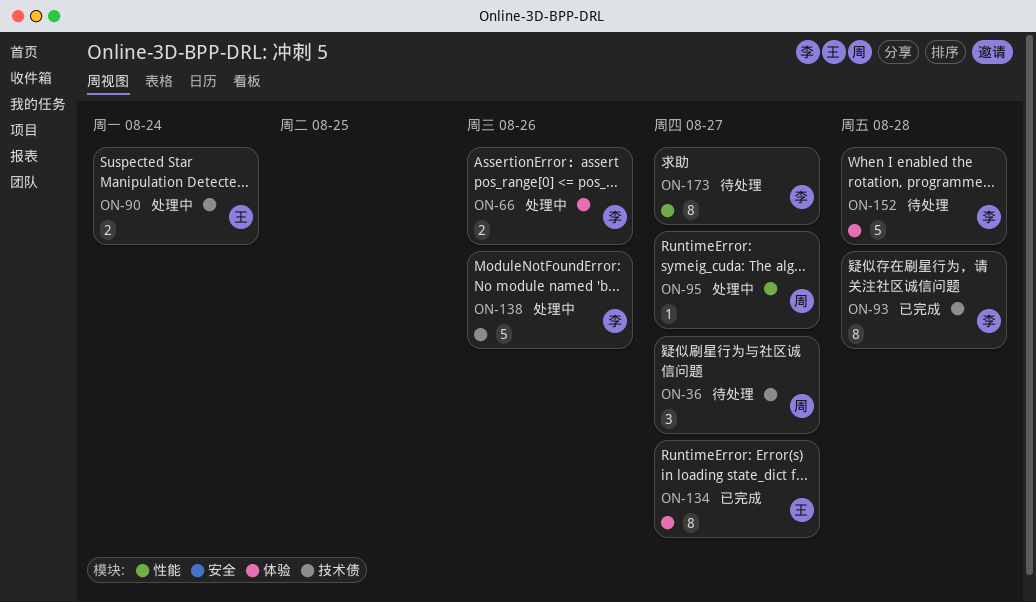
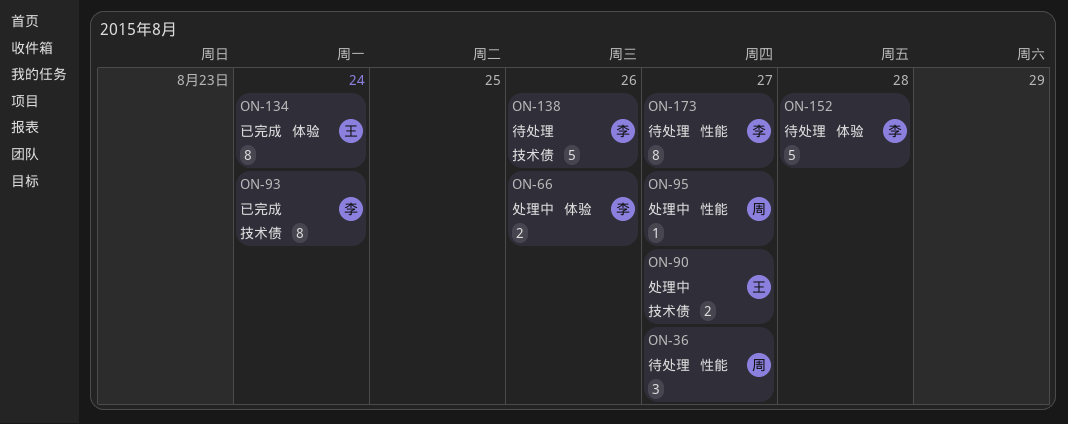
ON-36, label: 技术债 -> 性能
ON-90, due: Aug 24 -> Aug 27
ON-93, due: Aug 28 -> Aug 24
ON-134, due: Aug 27 -> Aug 24
ON-138, status: 处理中 -> 待处理

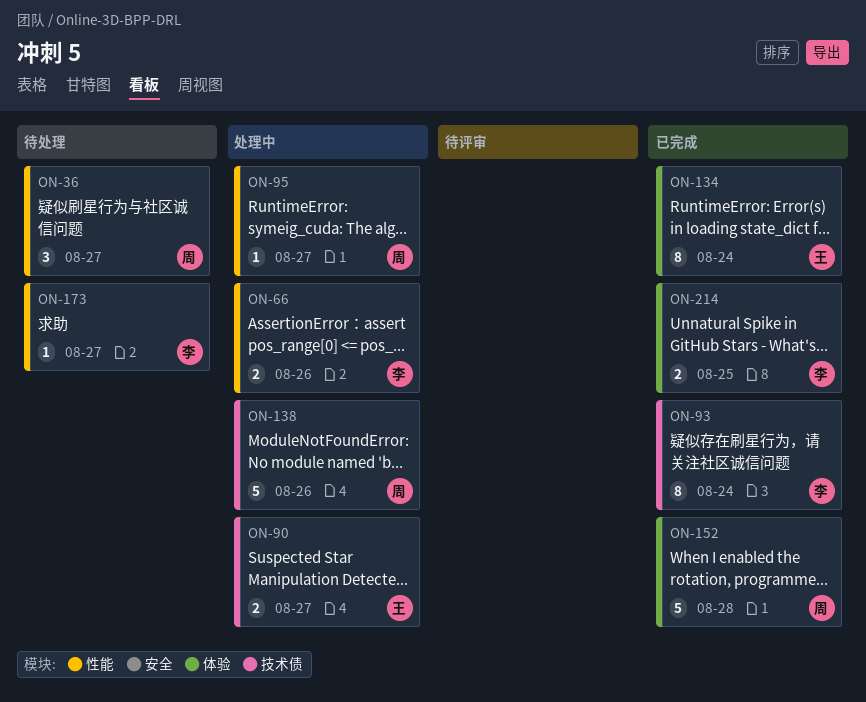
ON-66, label: 体验 -> 性能
ON-138, status: 待处理 -> 处理中
ON-138, owner: 李 -> 周
ON-152, status: 待处理 -> 已完成
ON-152, owner: 李 -> 周
ON-173, estimate: 8 -> 1
ON-214: none -> present

